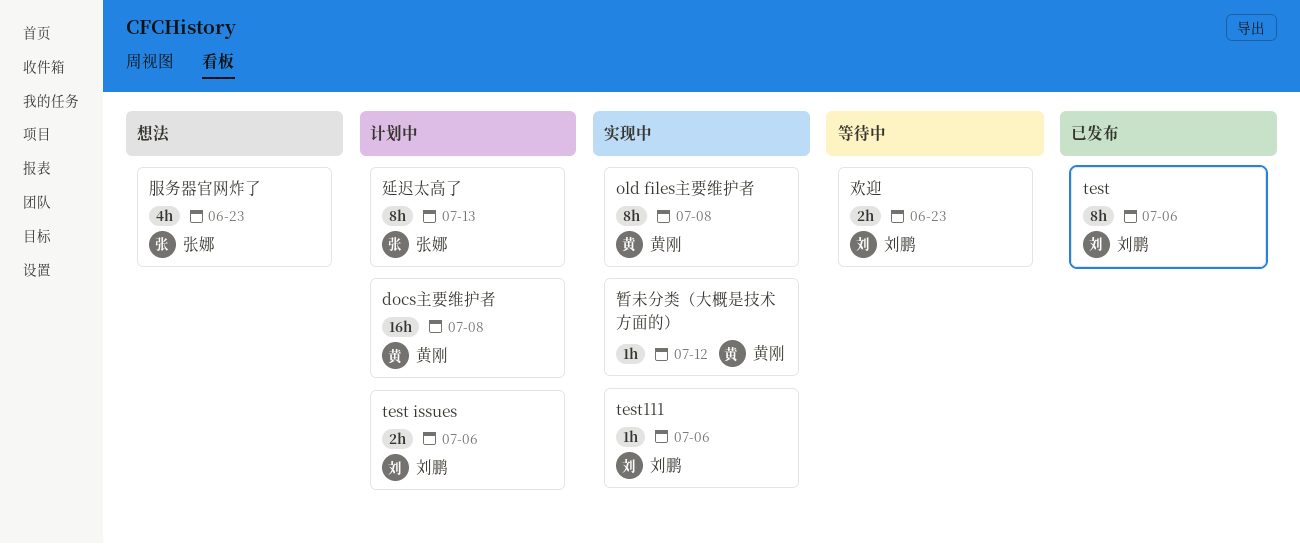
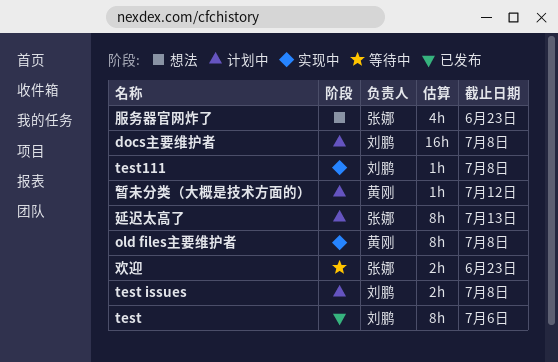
docs主要维护者, owner: 黄刚 -> 刘鹏
test issues, due: Jul 6 -> Jul 8
test111, due: Jul 6 -> Jul 8
暂未分类（大概是技术方面的）, status: 实现中 -> 计划中
欢迎, owner: 刘鹏 -> 张娜

